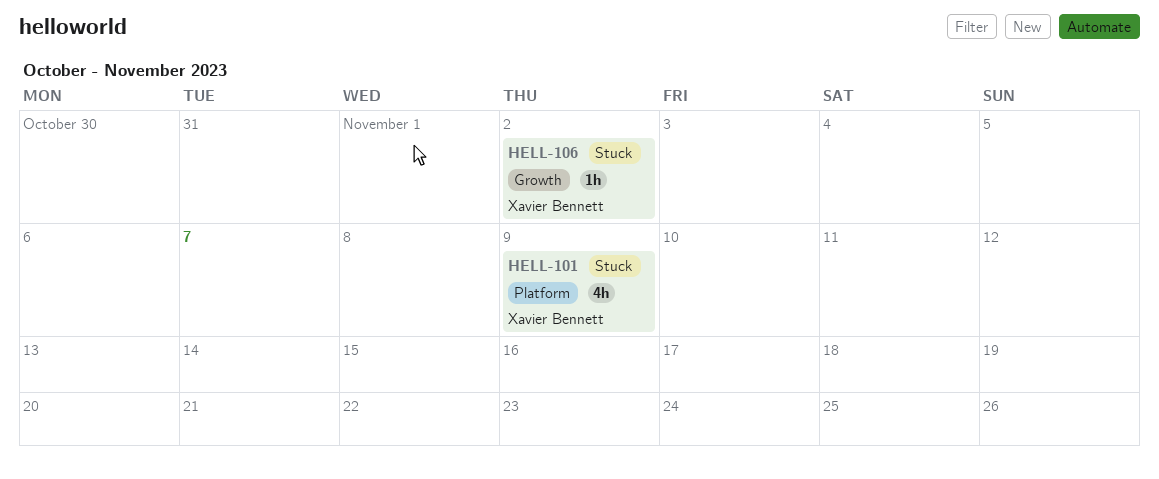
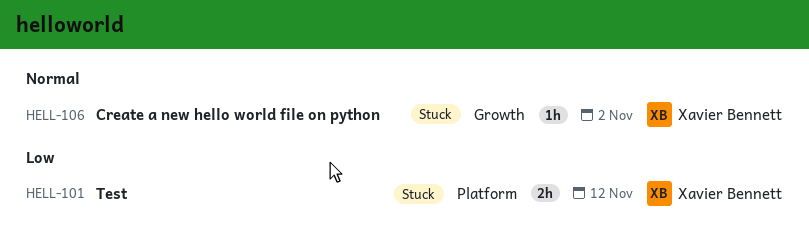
HELL-101, estimate: 4h -> 2h
HELL-101, due: Nov 9 -> Nov 12

